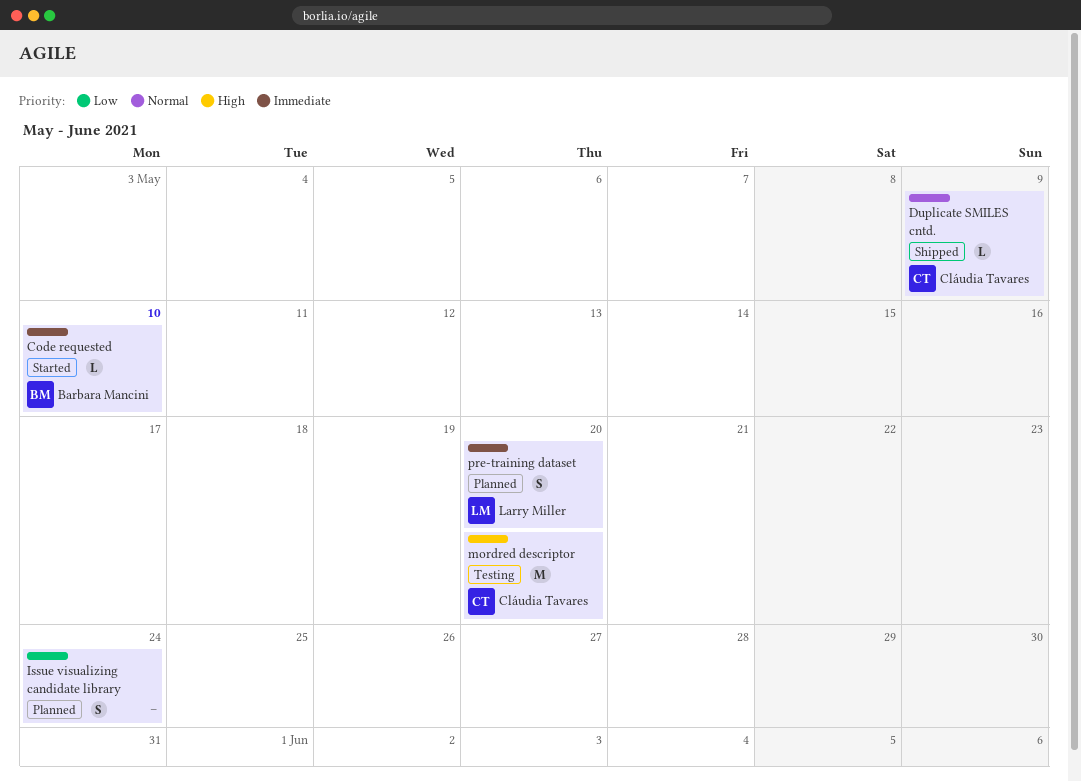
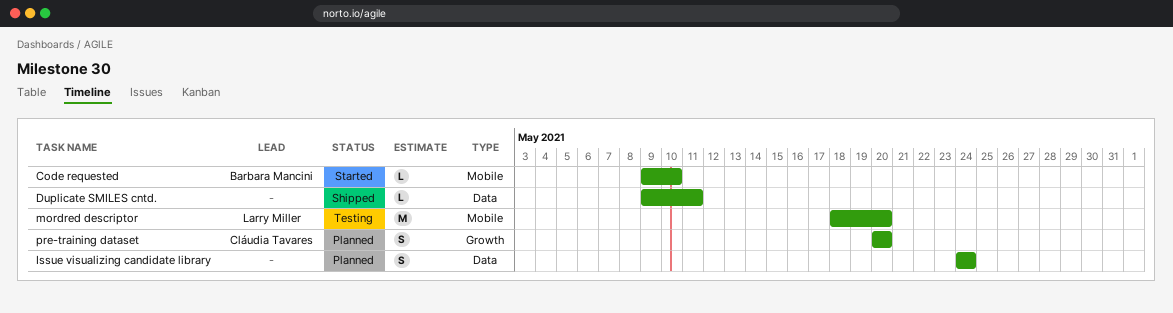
Duplicate SMILES cntd., owner: Cláudia Tavares -> none
Duplicate SMILES cntd., due: May 9 -> May 11
mordred descriptor, owner: Cláudia Tavares -> Larry Miller
pre-training dataset, owner: Larry Miller -> Cláudia Tavares

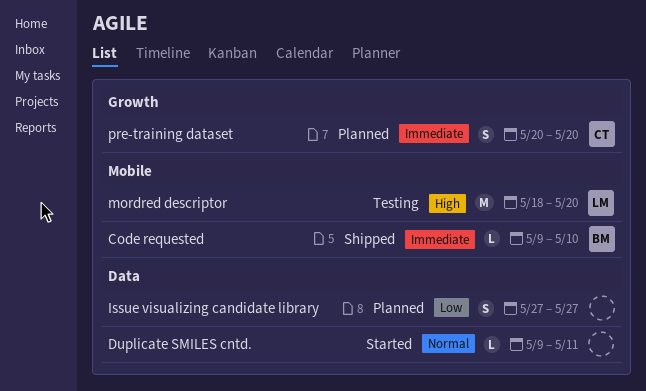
Code requested, status: Started -> Shipped
Duplicate SMILES cntd., status: Shipped -> Started
Issue visualizing candidate library, start: May 24 -> May 27
Issue visualizing candidate library, due: May 24 -> May 27

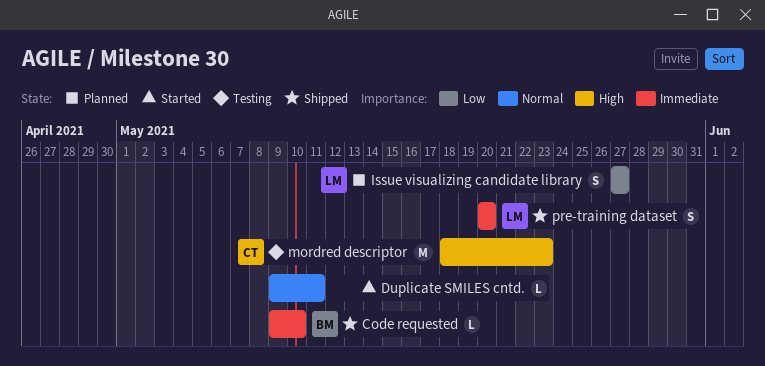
Issue visualizing candidate library, owner: none -> LM
mordred descriptor, owner: LM -> CT
mordred descriptor, due: May 20 -> May 23
pre-training dataset, status: Planned -> Shipped
pre-training dataset, owner: CT -> LM

